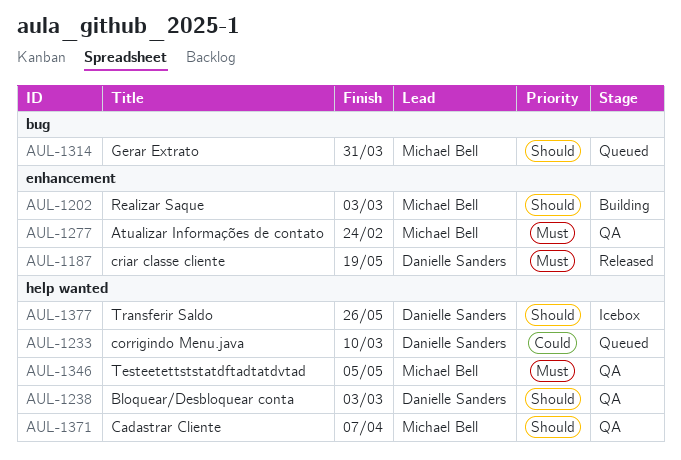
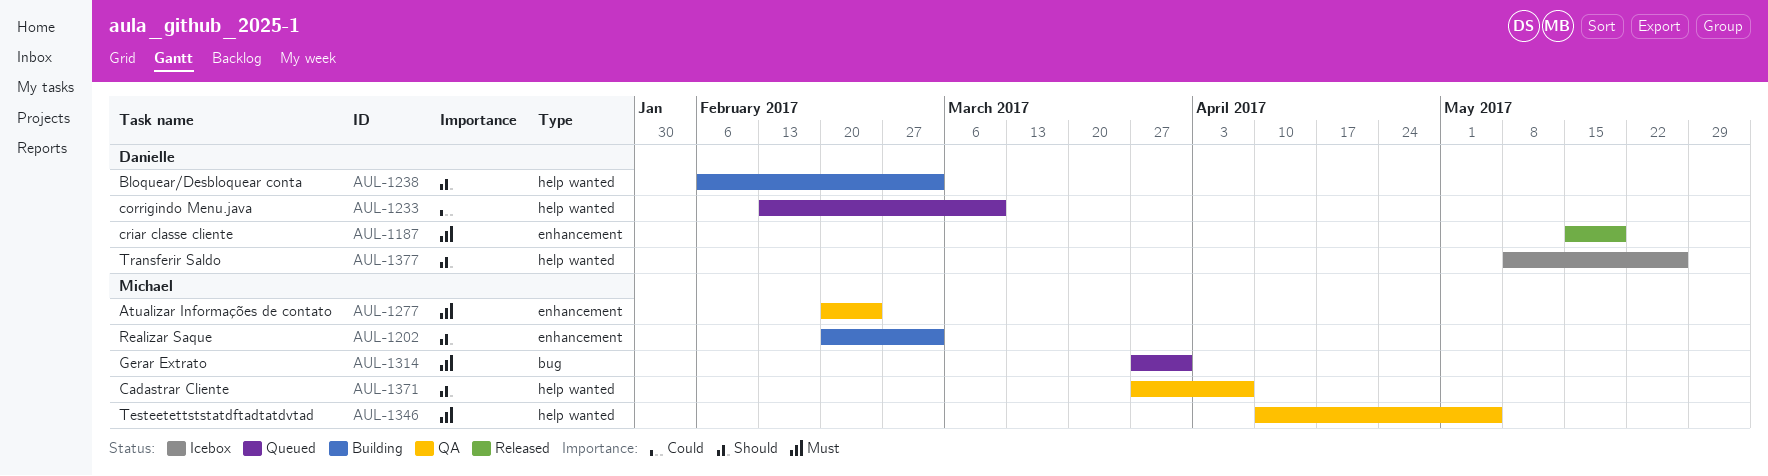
AUL-1238, status: QA -> Building
AUL-1314, priority: Should -> Must

